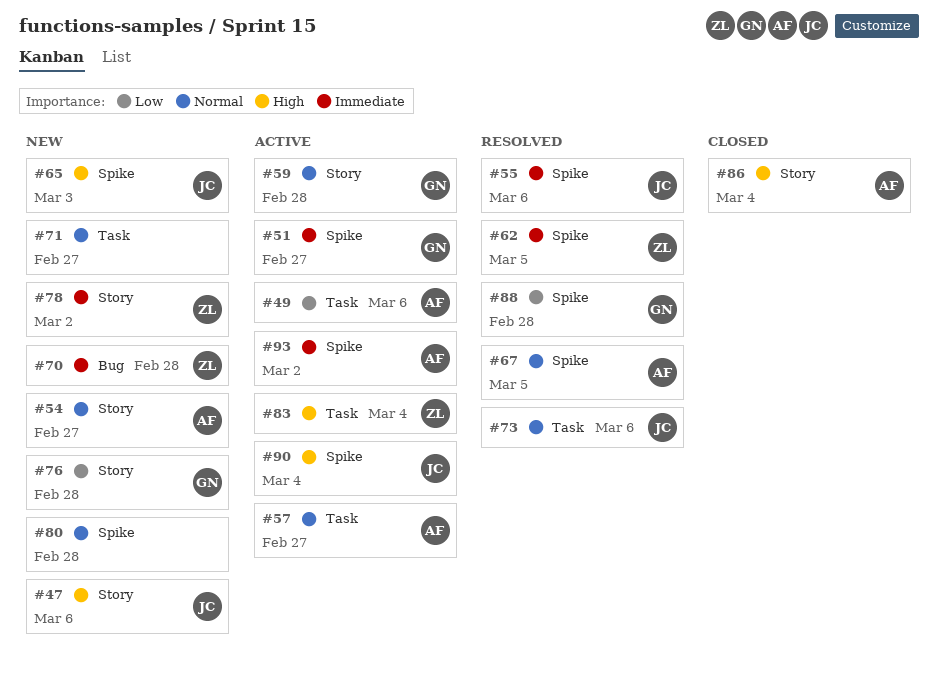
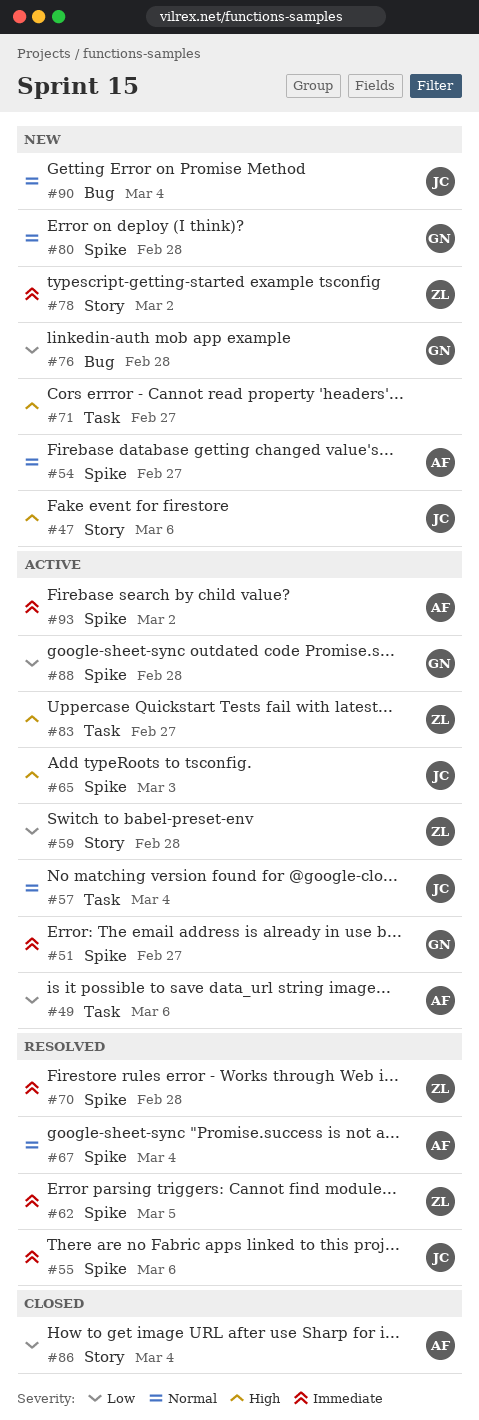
#54, label: Story -> Spike
#57, owner: AF -> JC
#57, due: Feb 27 -> Mar 4
#59, owner: GN -> ZL
#59, priority: Normal -> Low
#65, status: New -> Active
#67, due: Mar 5 -> Mar 4
#70, status: New -> Resolved
#70, label: Bug -> Spike
#71, priority: Normal -> High
#73: present -> none
#76, label: Story -> Bug
#80, owner: none -> GN
#83, due: Mar 4 -> Feb 27
#86, priority: High -> Low
#88, status: Resolved -> Active
#90, status: Active -> New
#90, priority: High -> Normal
#90, label: Spike -> Bug

